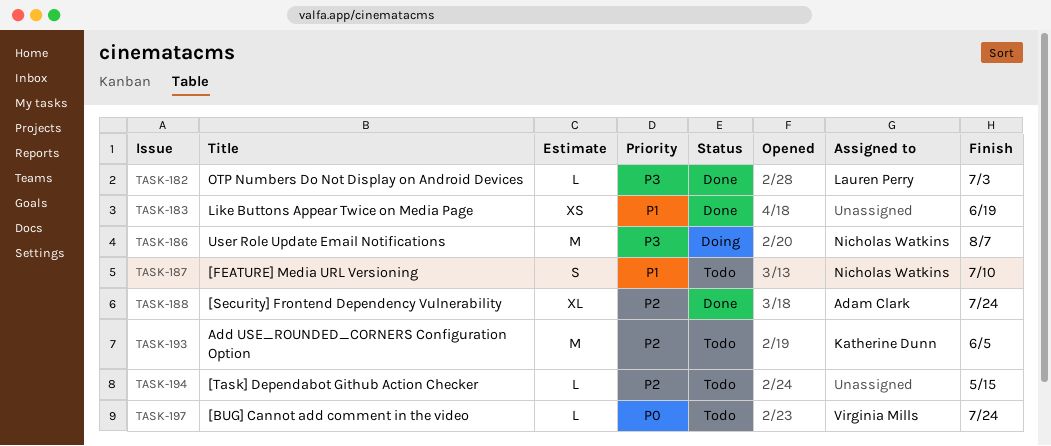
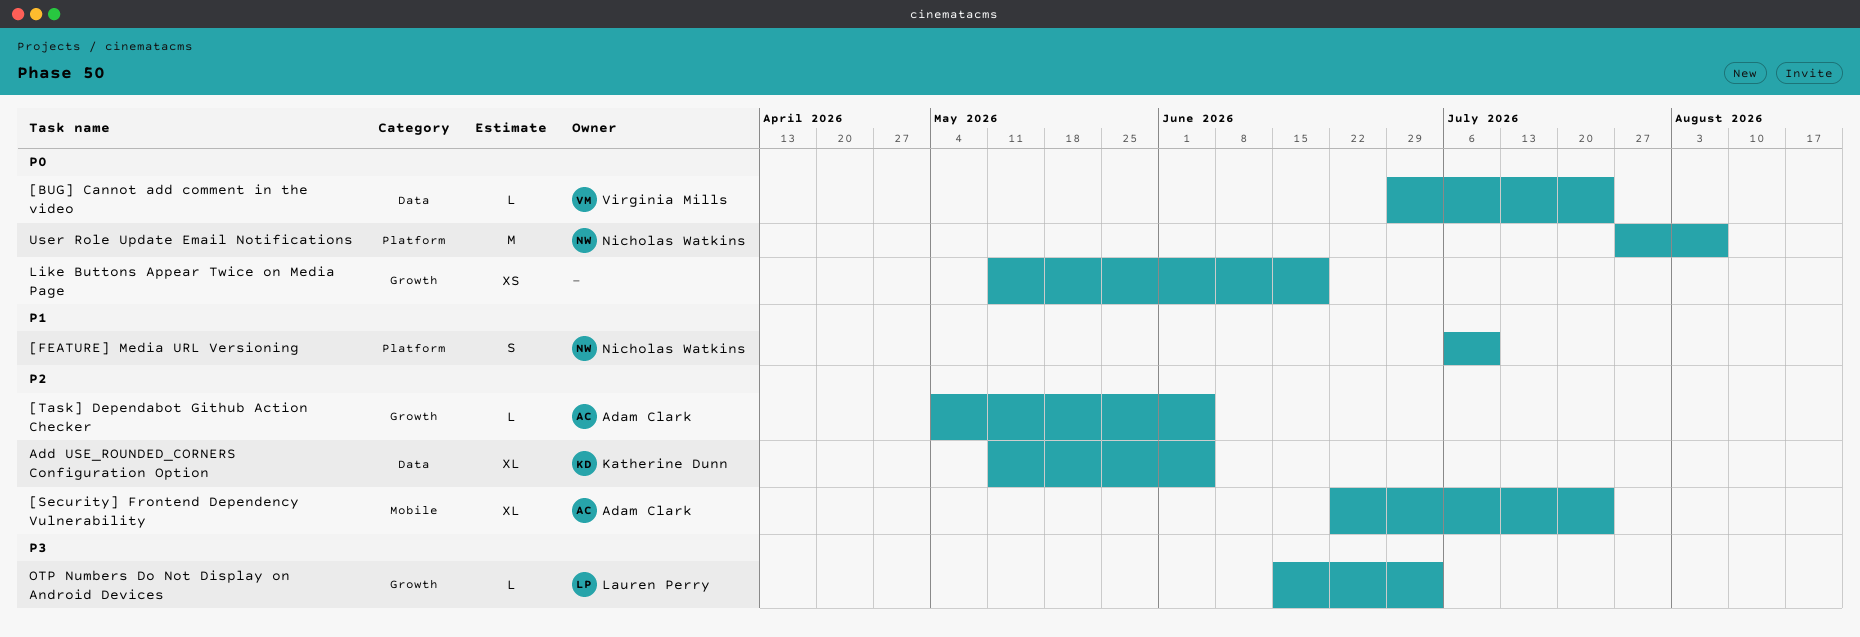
[Task] Dependabot Github Action Checker, owner: none -> Adam Clark
[Task] Dependabot Github Action Checker, due: May 15 -> Jun 5
Add USE_ROUNDED_CORNERS Configuration Option, estimate: M -> XL
Like Buttons Appear Twice on Media Page, priority: P1 -> P0
User Role Update Email Notifications, priority: P3 -> P0

